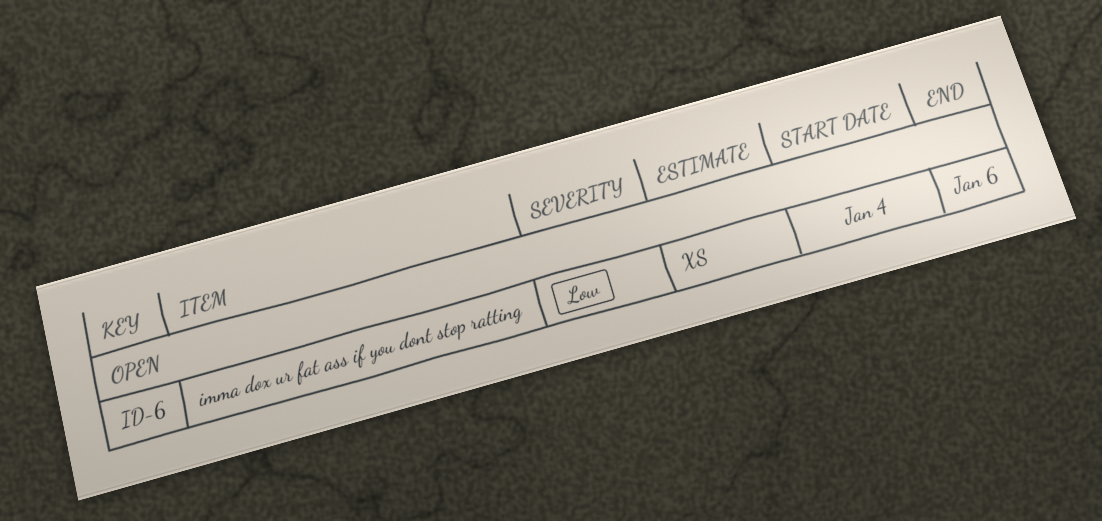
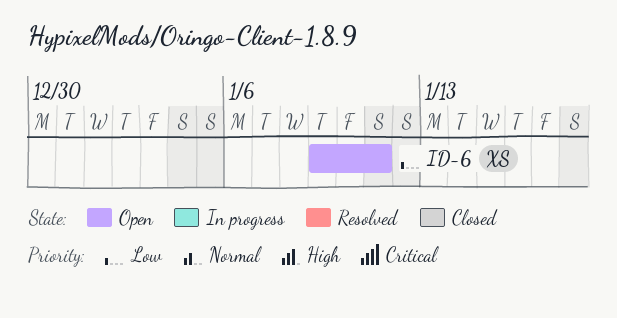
ID-6, start: Jan 4 -> Jan 9
ID-6, due: Jan 6 -> Jan 11

